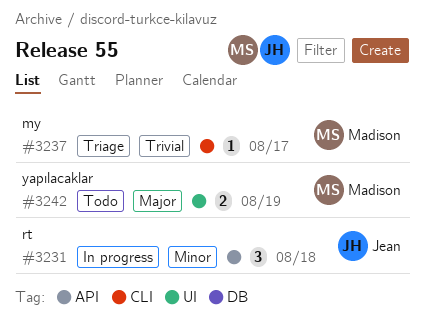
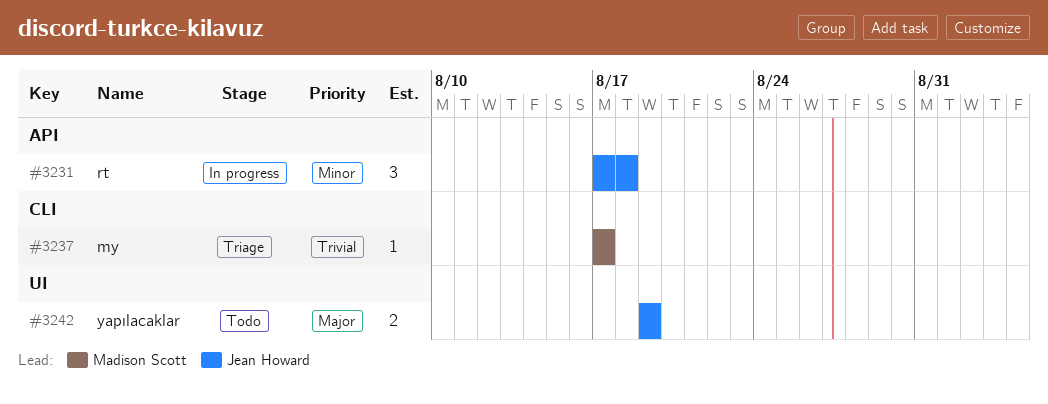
#3242, owner: Madison Scott -> Jean Howard

